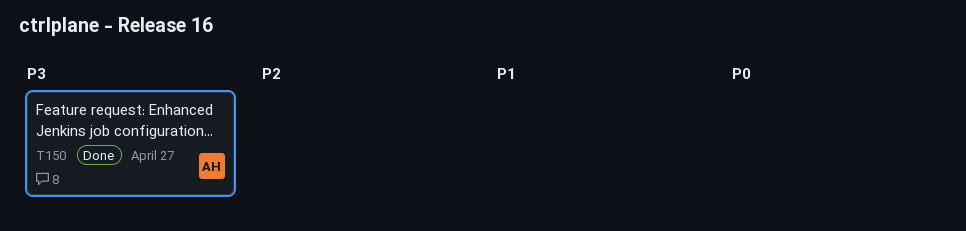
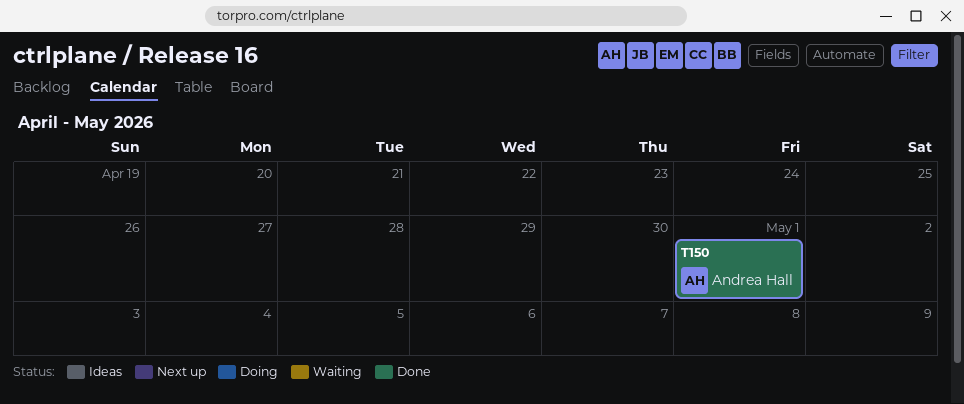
T150, due: Apr 27 -> May 1

